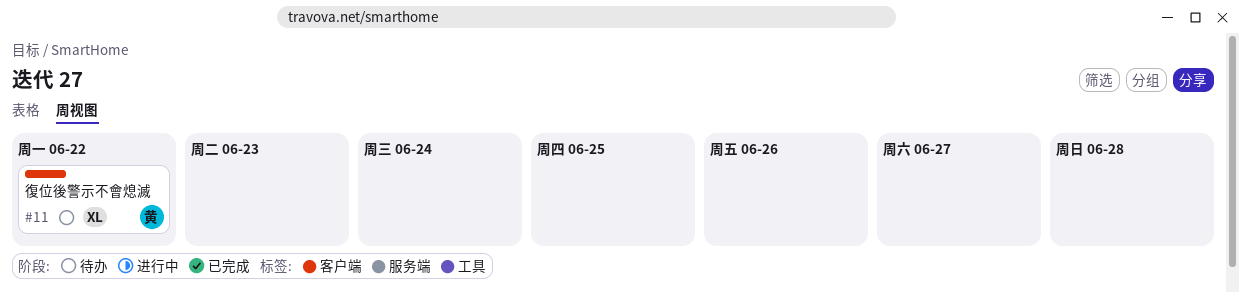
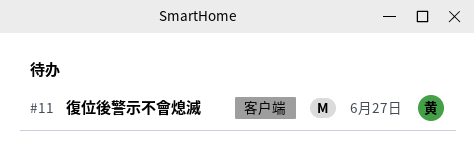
#11, estimate: XL -> M
#11, due: Jun 22 -> Jun 27

